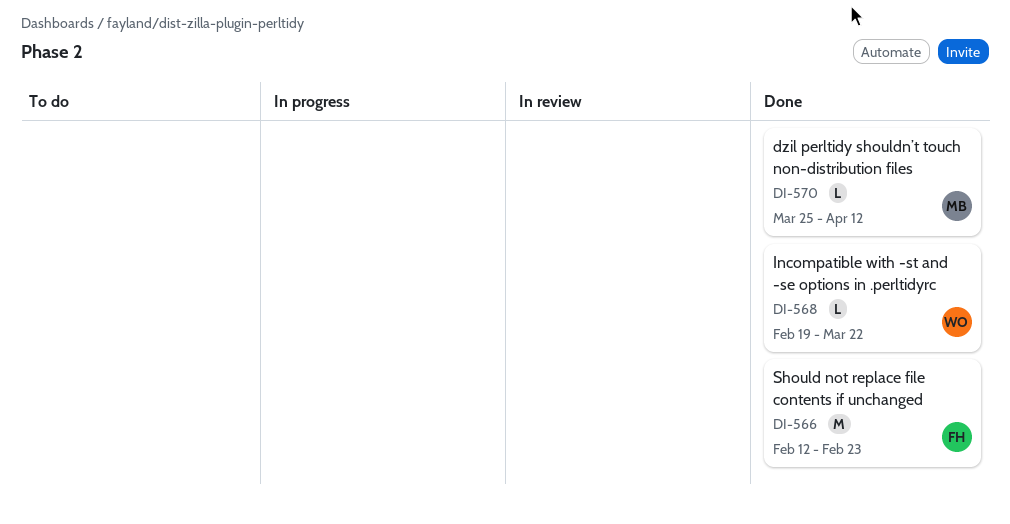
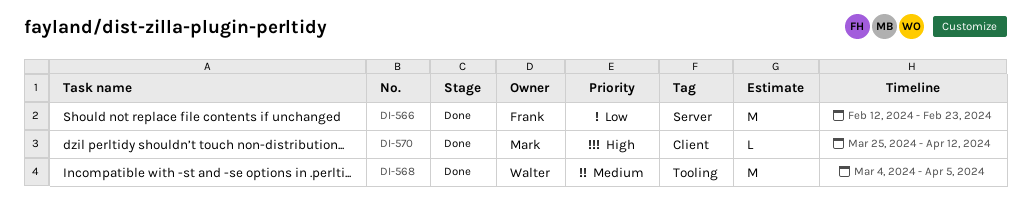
DI-568, estimate: L -> M
DI-568, start: Feb 19 -> Mar 4
DI-568, due: Mar 22 -> Apr 5

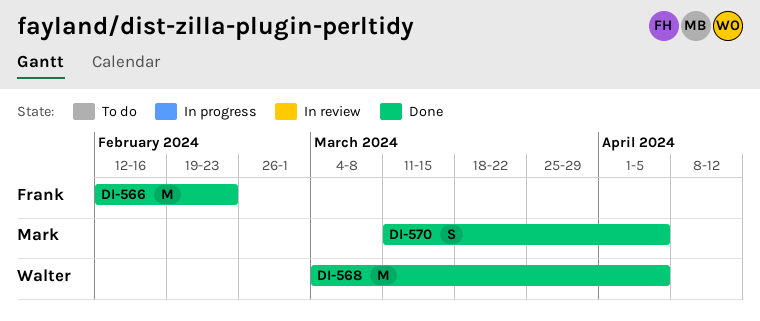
DI-570, estimate: L -> S
DI-570, start: Mar 25 -> Mar 11
DI-570, due: Apr 12 -> Apr 5

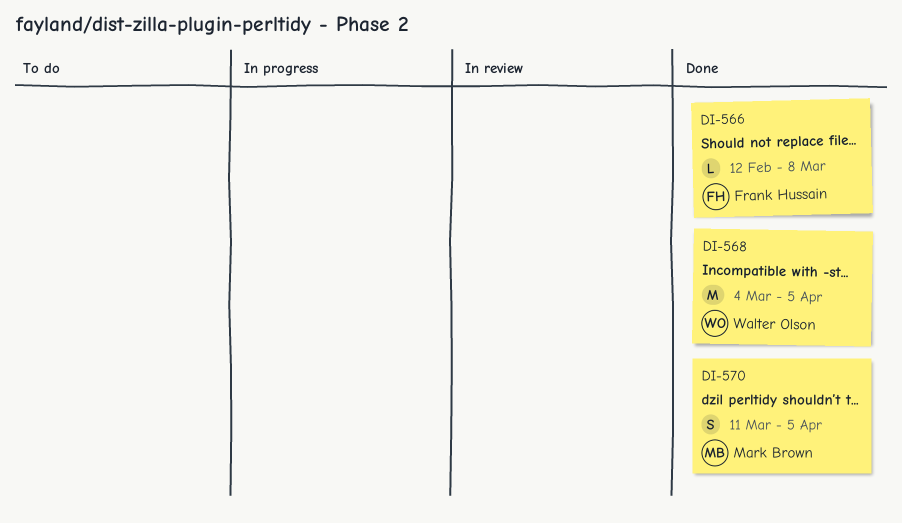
DI-566, estimate: M -> L
DI-566, due: Feb 23 -> Mar 8

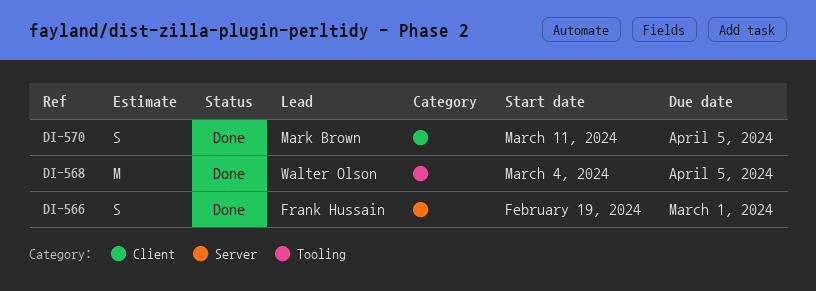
DI-566, estimate: L -> S
DI-566, start: Feb 12 -> Feb 19
DI-566, due: Mar 8 -> Mar 1

